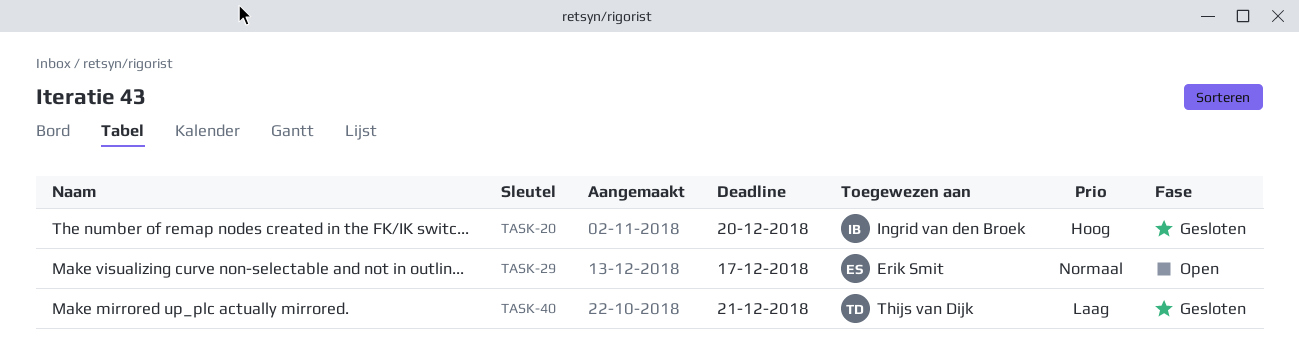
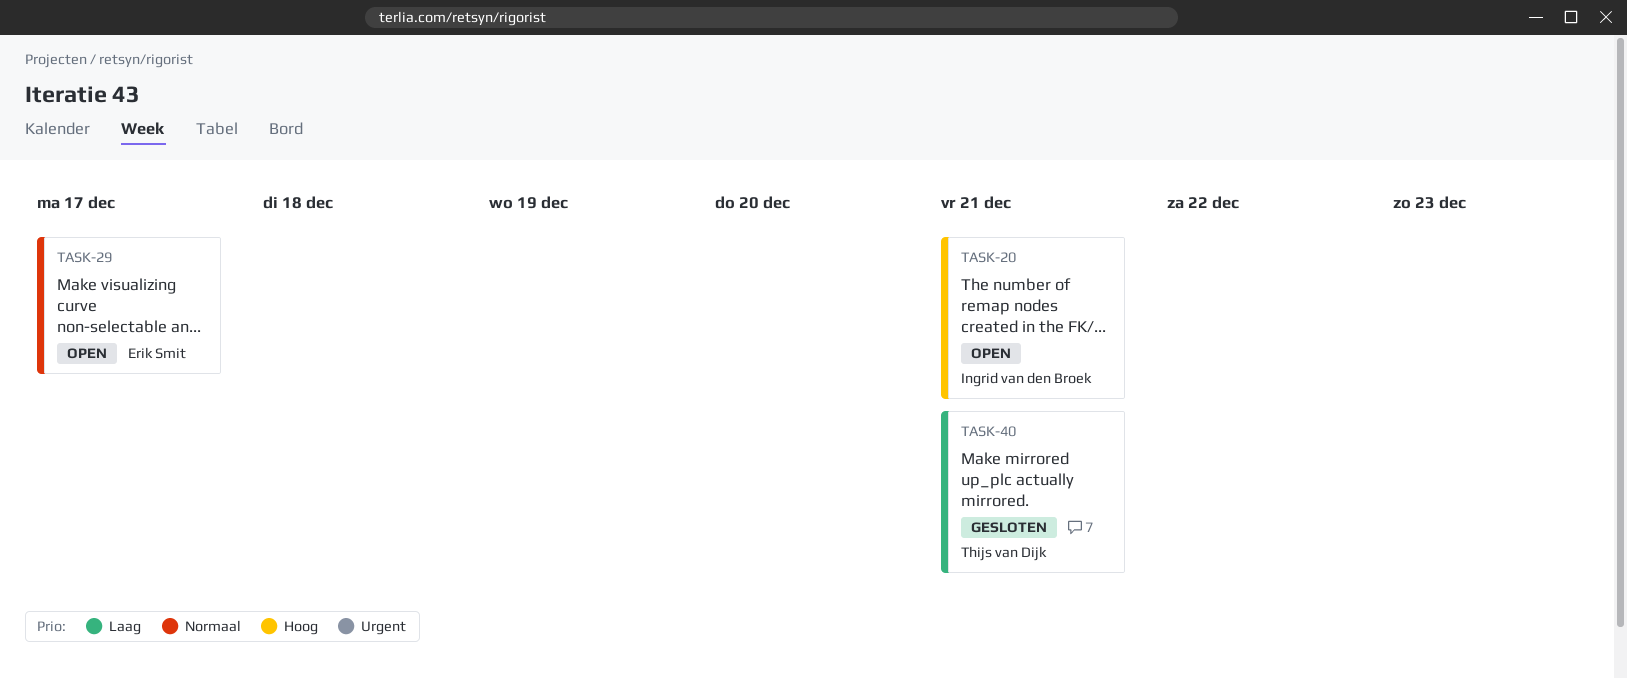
TASK-20, status: Gesloten -> Open
TASK-20, due: Dec 20 -> Dec 21

